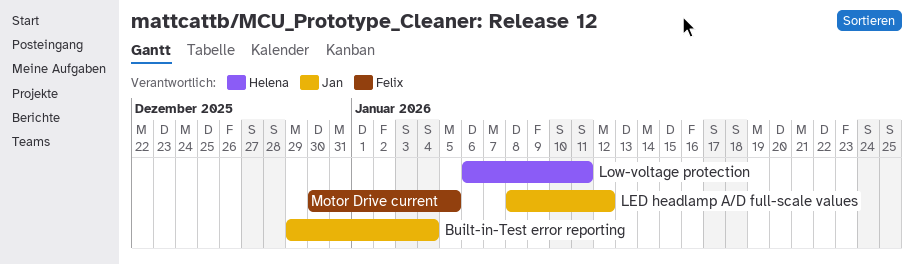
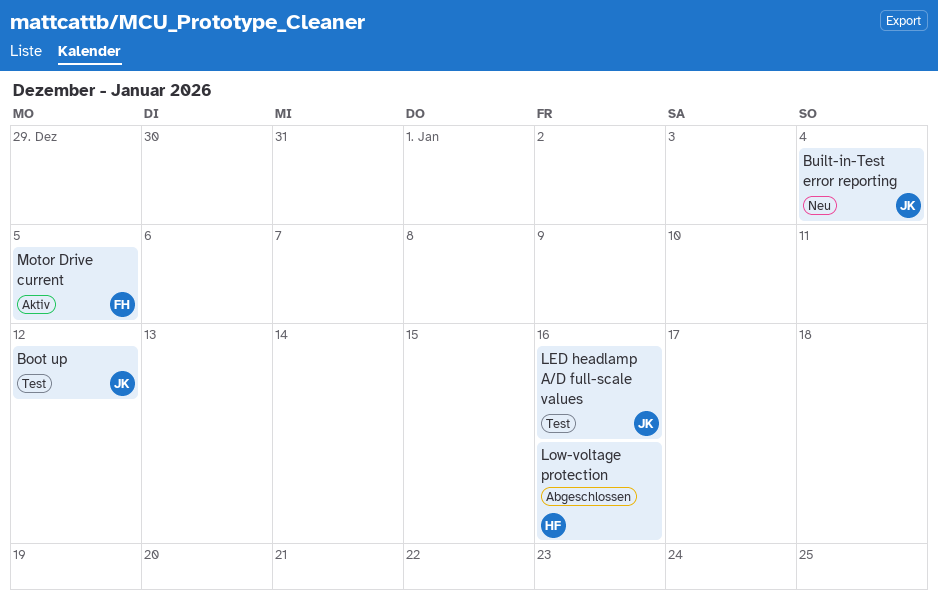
Boot up: none -> present
LED headlamp A/D full-scale values, due: Jan 12 -> Jan 16
Low-voltage protection, due: Jan 11 -> Jan 16

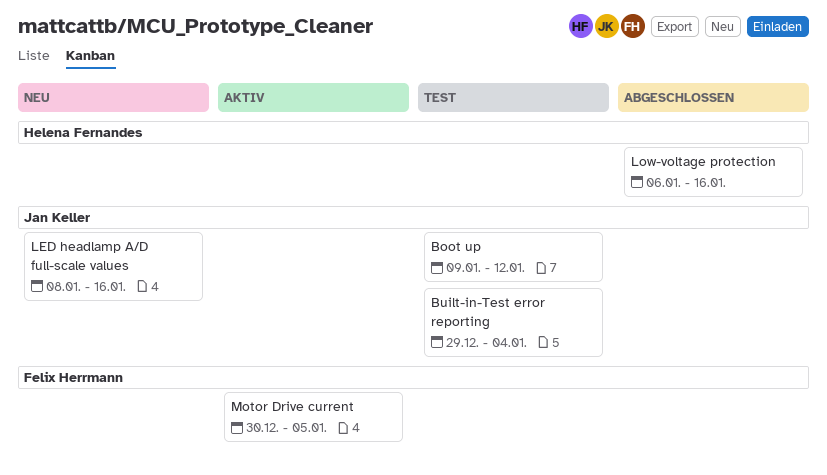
Built-in-Test error reporting, status: Neu -> Test
LED headlamp A/D full-scale values, status: Test -> Neu

